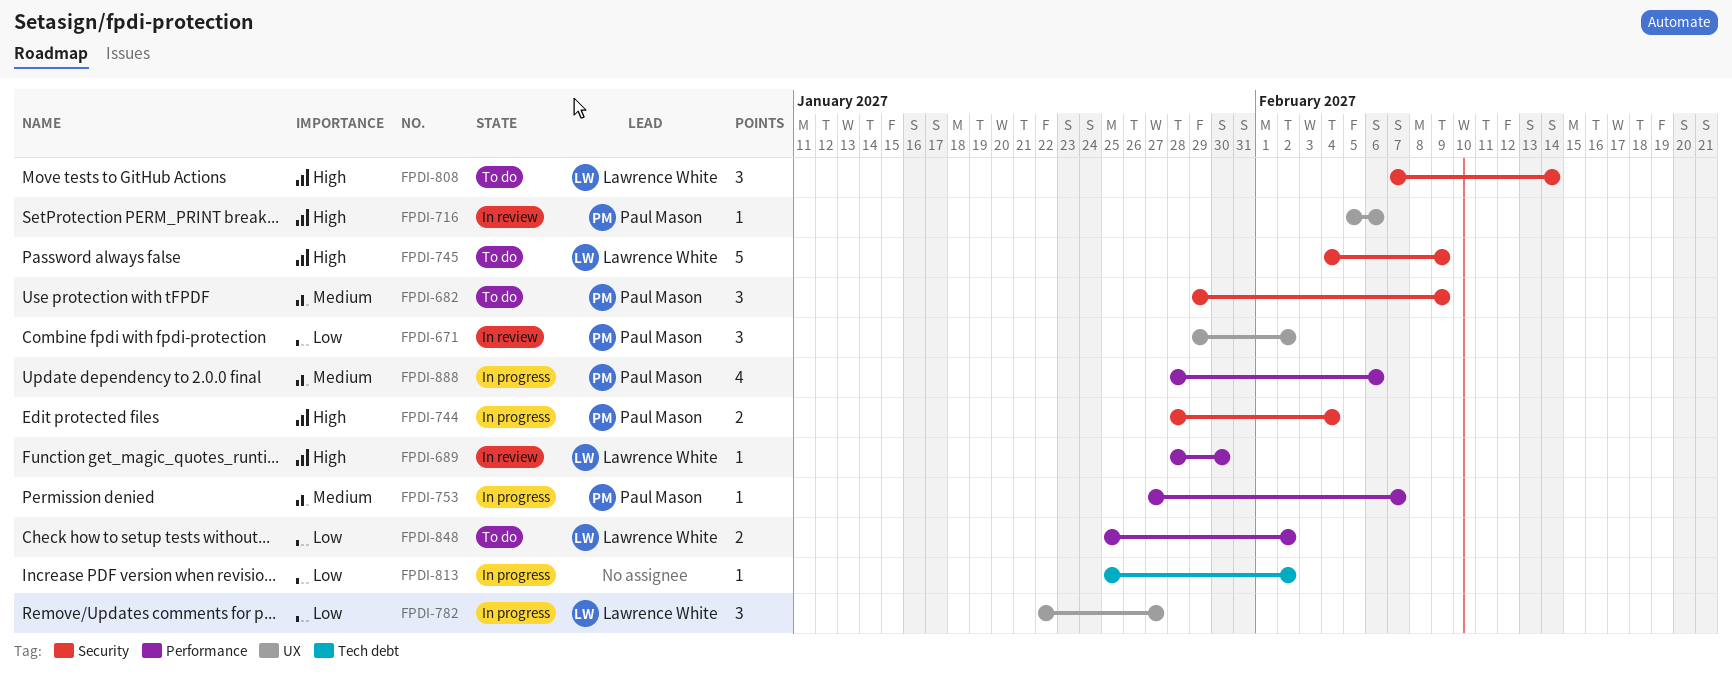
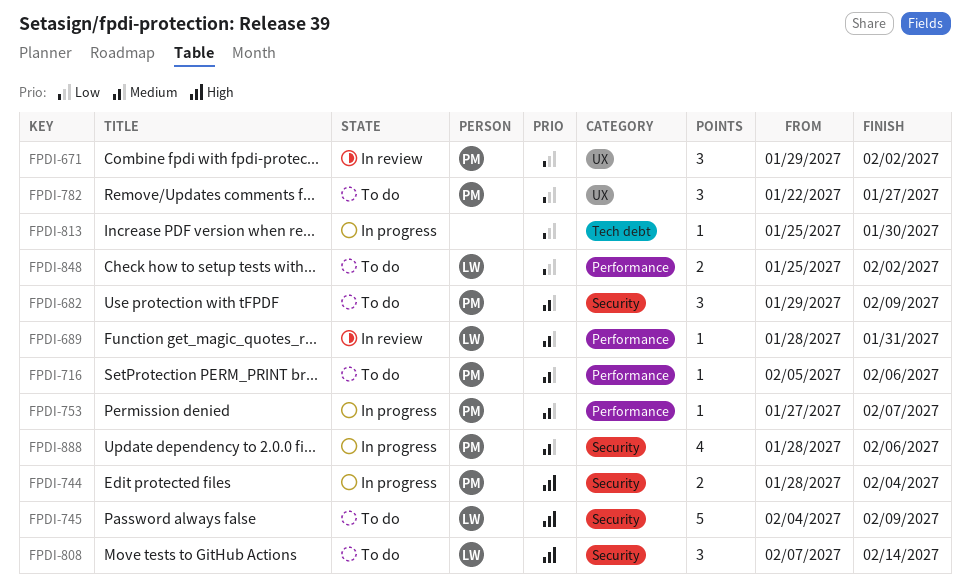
FPDI-689, priority: High -> Medium
FPDI-689, due: Jan 30 -> Jan 31
FPDI-716, status: In review -> To do
FPDI-716, priority: High -> Medium
FPDI-716, label: UX -> Performance
FPDI-782, status: In progress -> To do
FPDI-782, owner: Lawrence White -> Paul Mason
FPDI-813, due: Feb 2 -> Jan 30
FPDI-888, label: Performance -> Security

